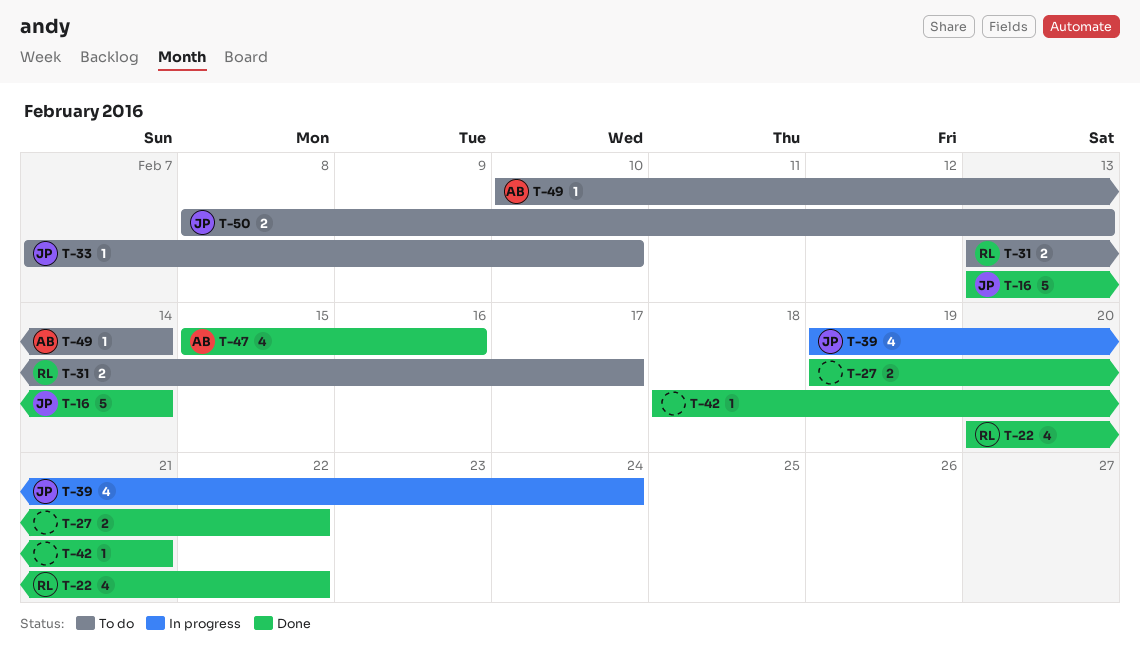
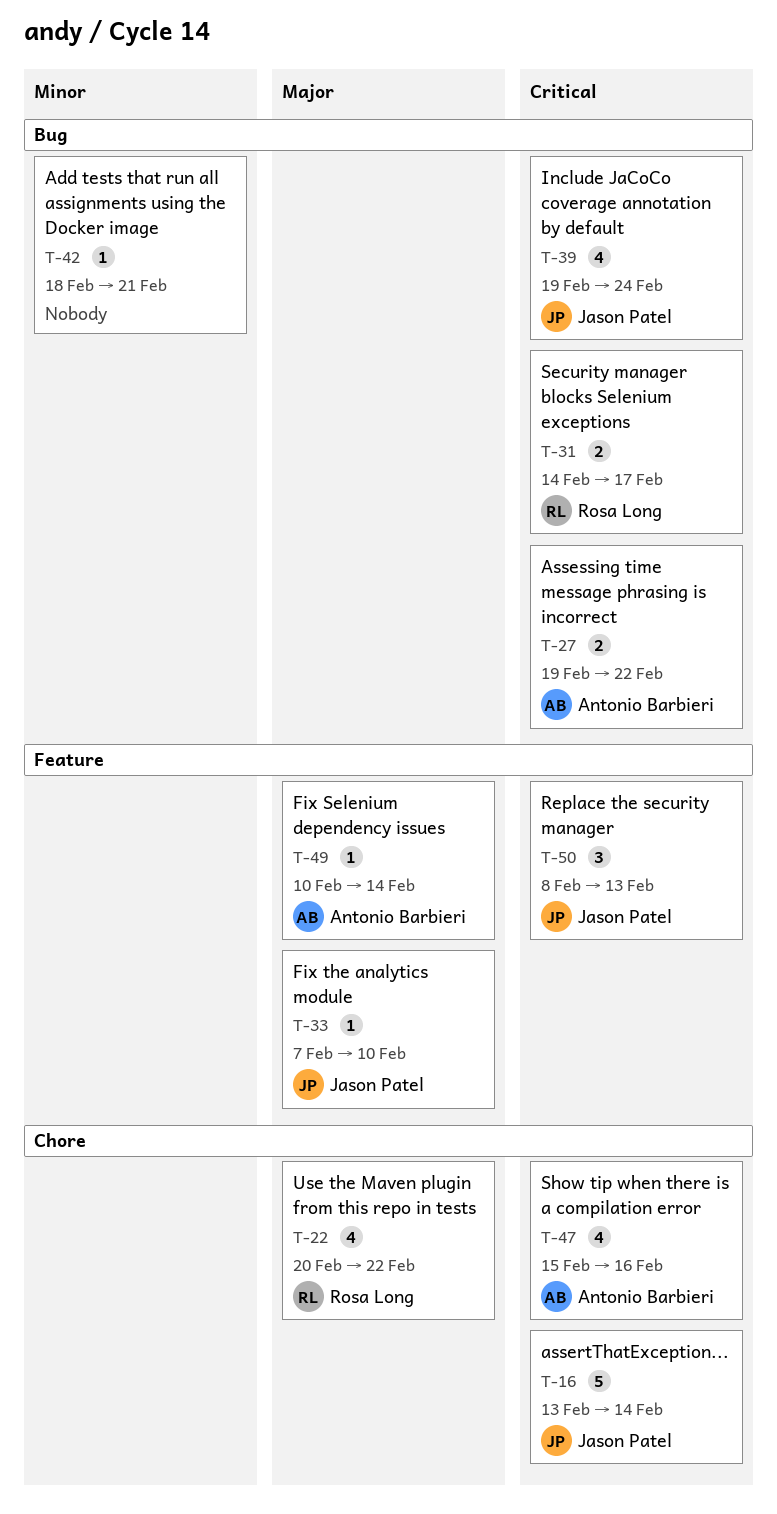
T-27, owner: none -> Antonio Barbieri
T-31, start: Feb 13 -> Feb 14
T-50, estimate: 2 -> 3

